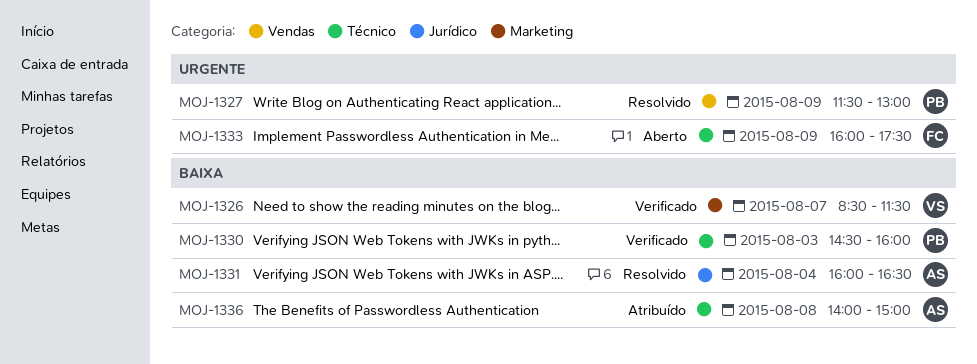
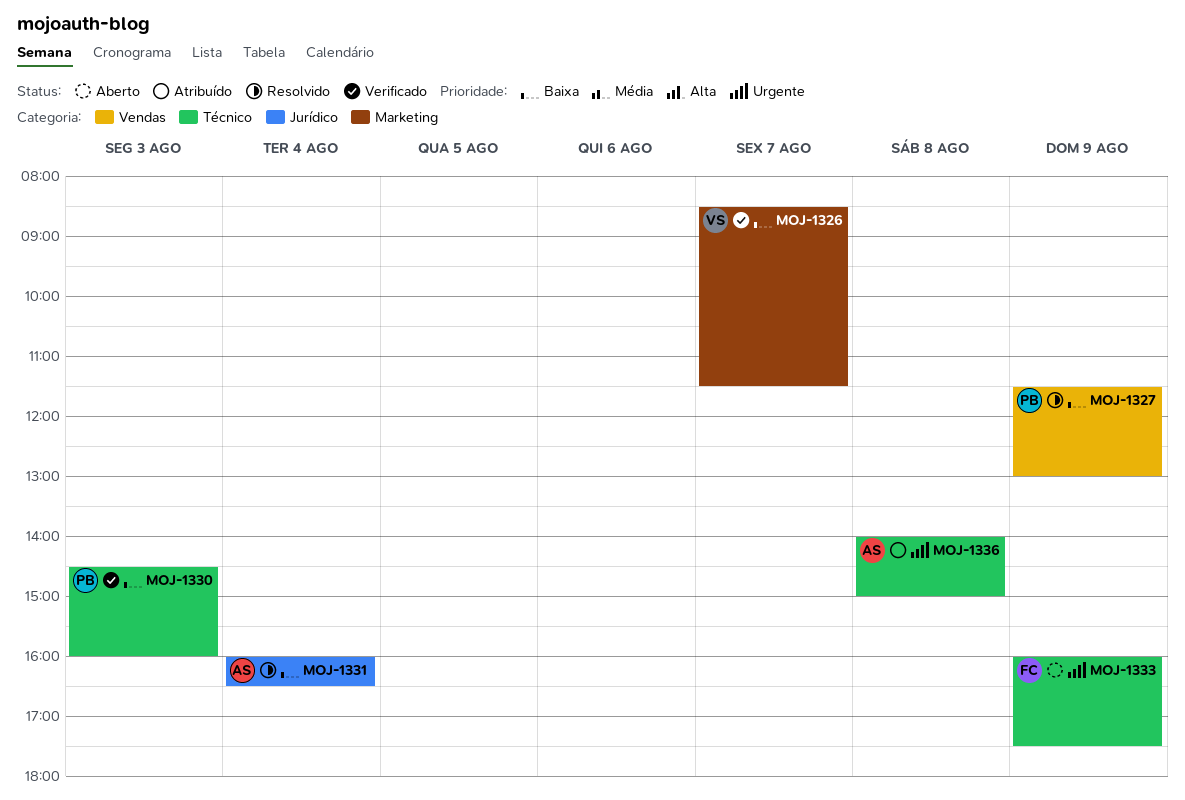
MOJ-1327, priority: Urgente -> Baixa
MOJ-1336, priority: Baixa -> Urgente

